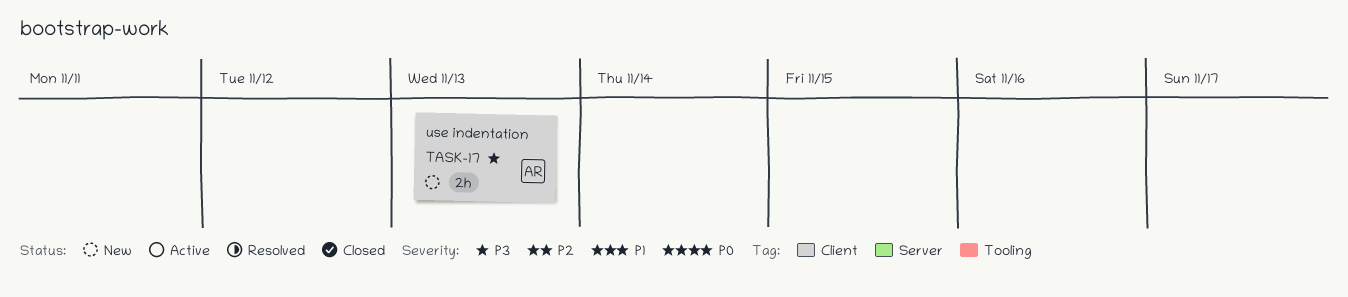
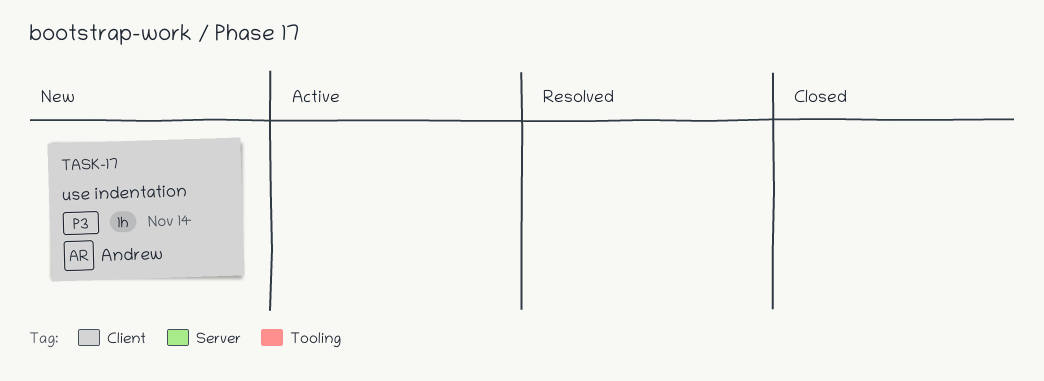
TASK-17, estimate: 2h -> 1h
TASK-17, due: Nov 13 -> Nov 14

